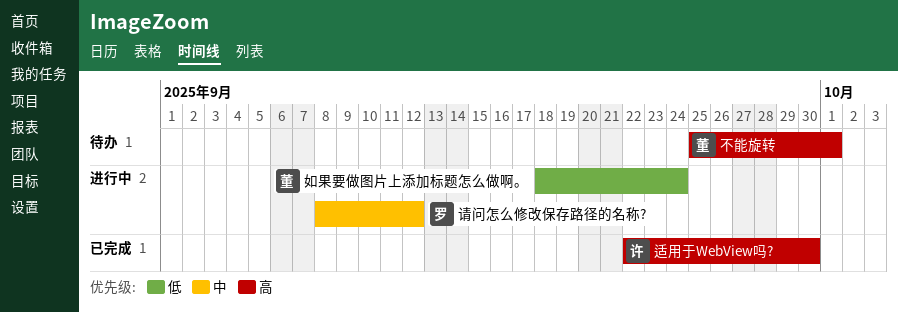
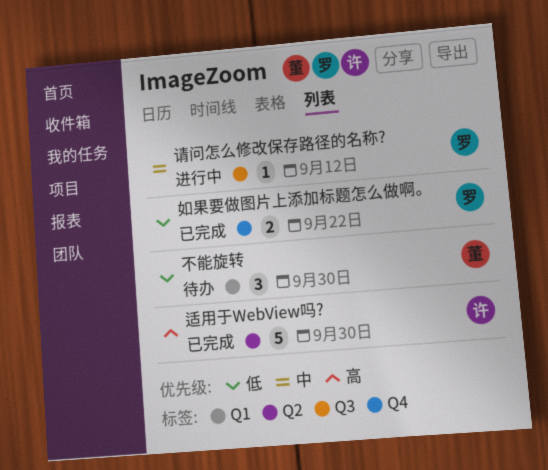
不能旋转, priority: 高 -> 低
不能旋转, due: Oct 1 -> Sep 30
如果要做图片上添加标题怎么做啊。, status: 进行中 -> 已完成
如果要做图片上添加标题怎么做啊。, owner: 董 -> 罗
如果要做图片上添加标题怎么做啊。, due: Sep 24 -> Sep 22

